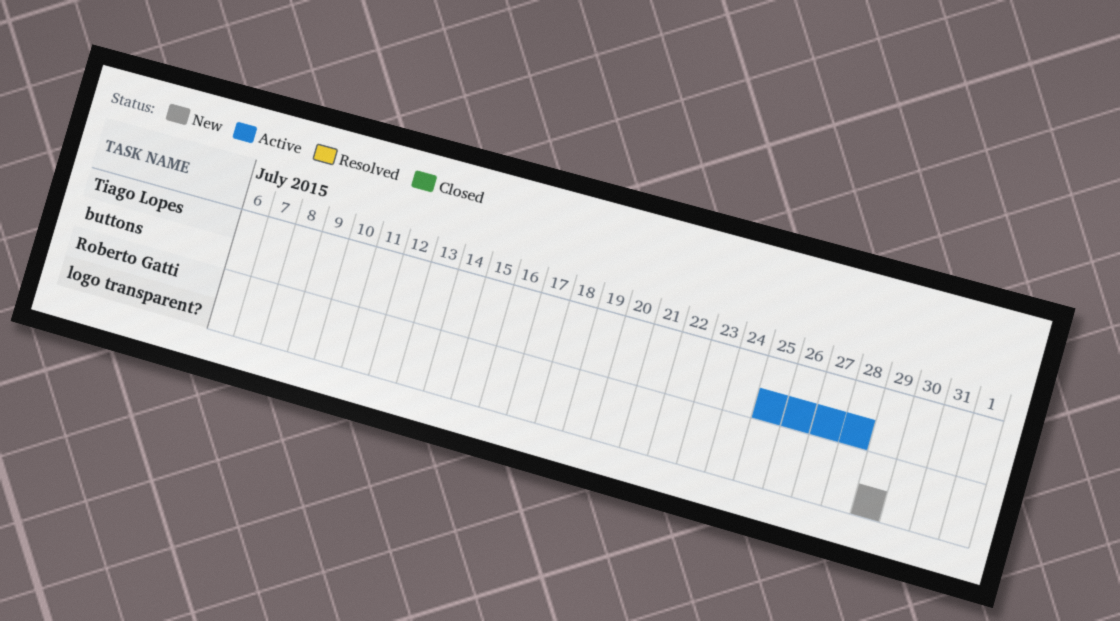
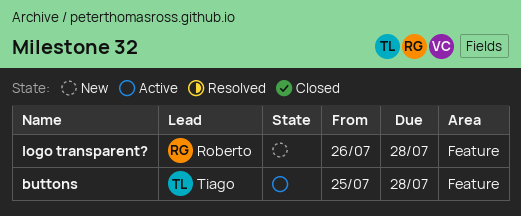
logo transparent?, start: Jul 29 -> Jul 26
logo transparent?, due: Jul 29 -> Jul 28

